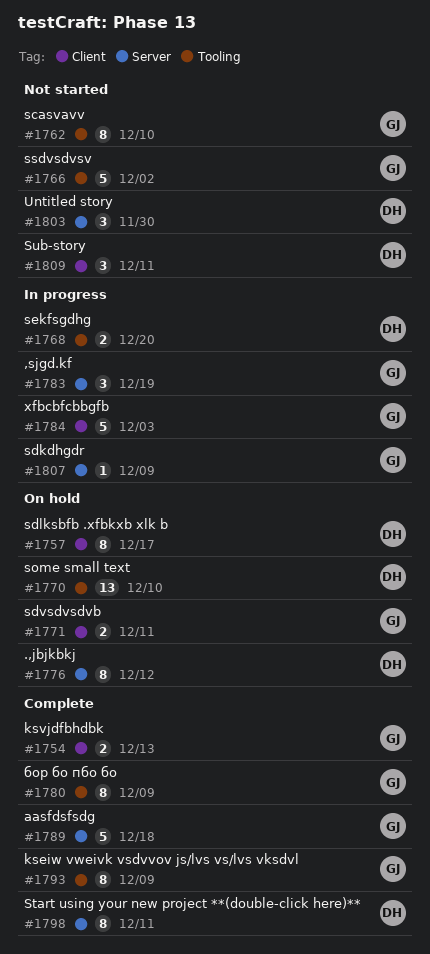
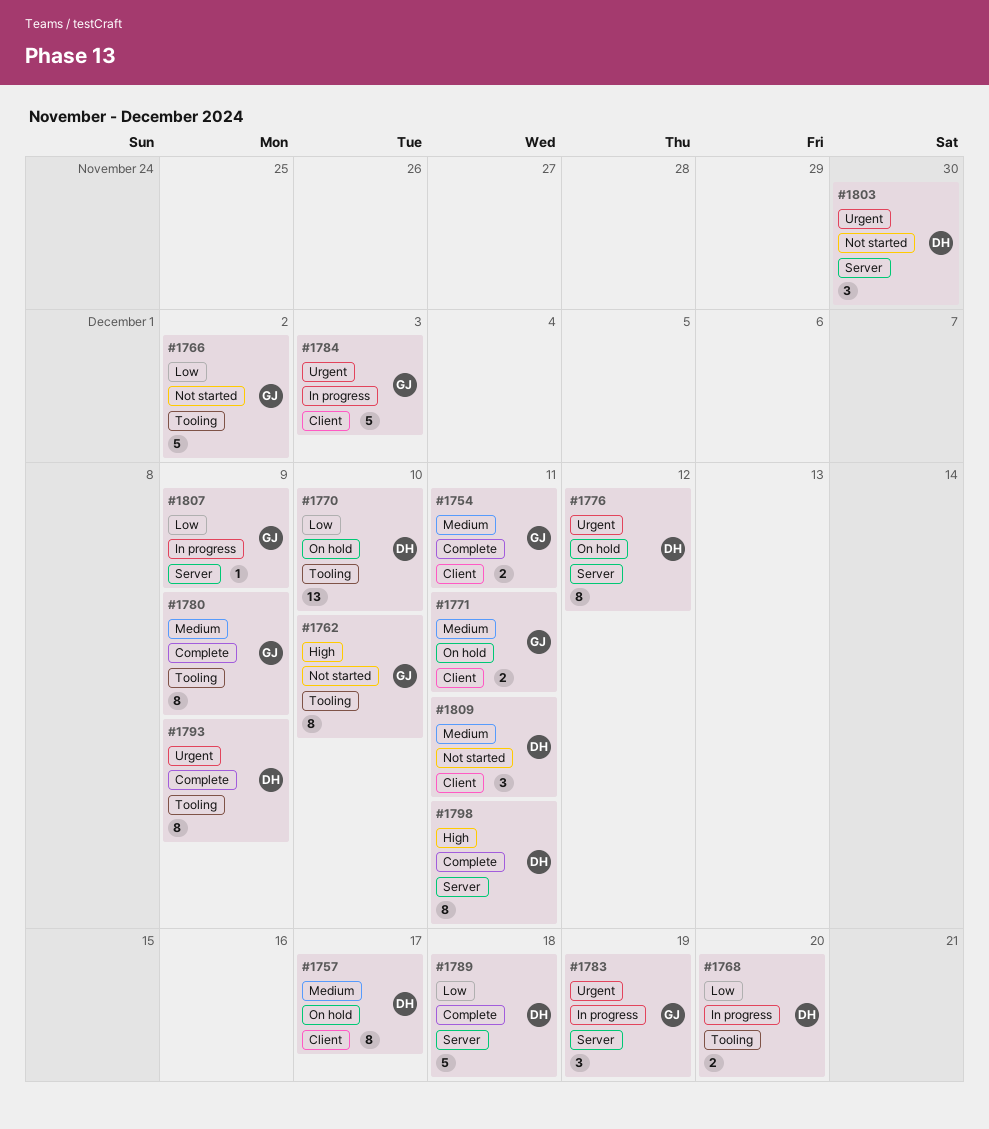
#1754, due: Dec 13 -> Dec 11
#1789, owner: GJ -> DH
#1793, owner: GJ -> DH

